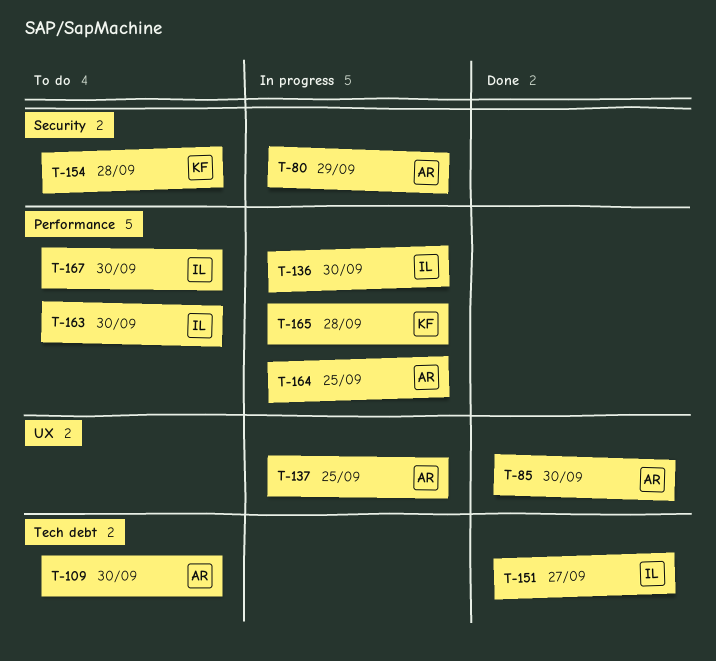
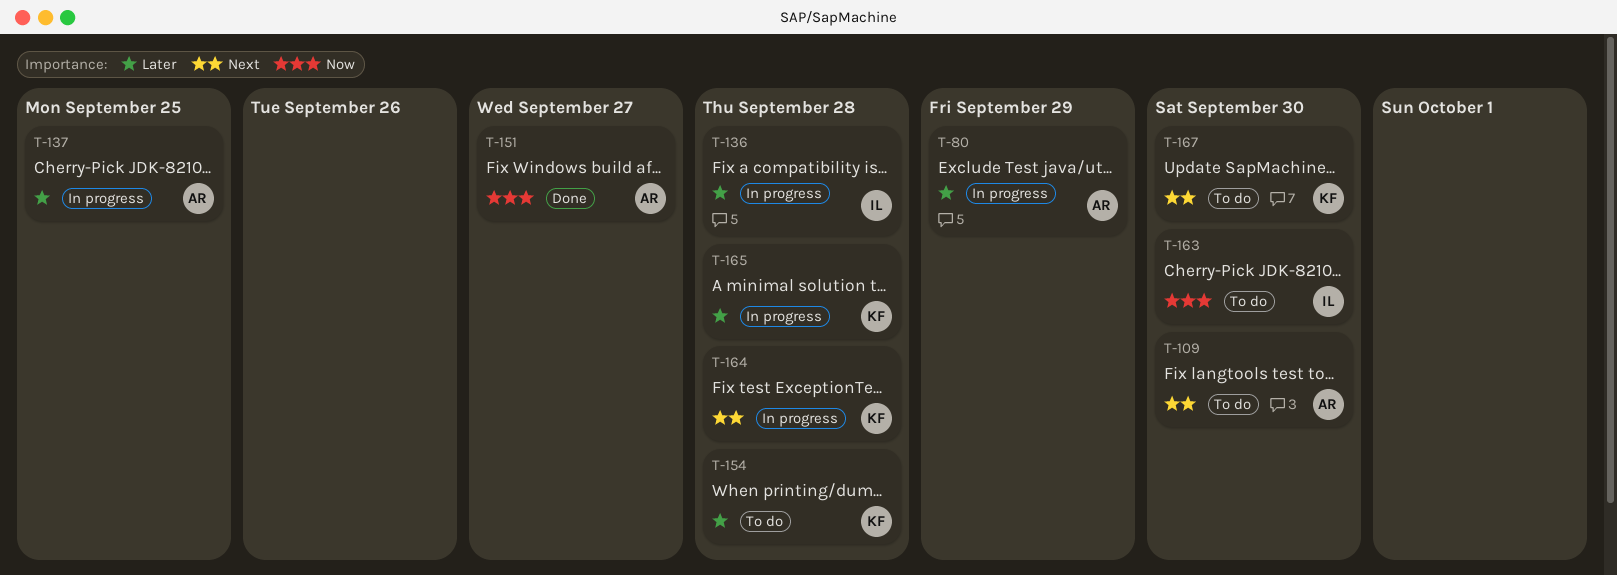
T-85: present -> none
T-136, due: Sep 30 -> Sep 28
T-151, owner: IL -> AR
T-164, owner: AR -> KF
T-164, due: Sep 25 -> Sep 28
T-167, owner: IL -> KF

